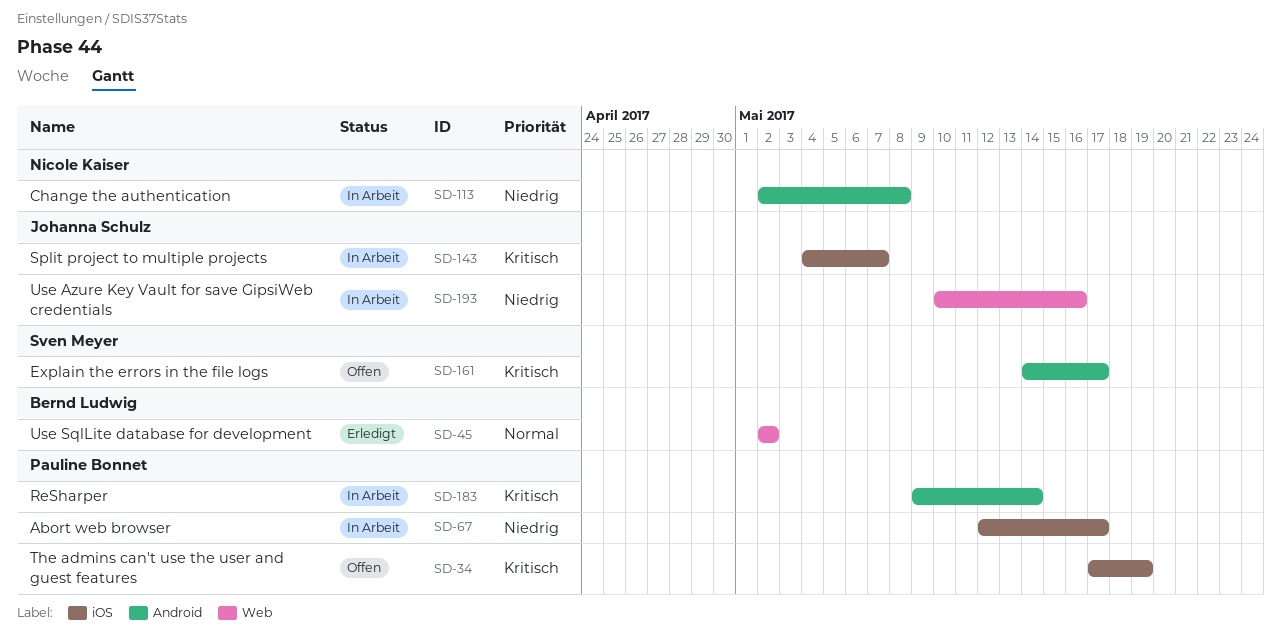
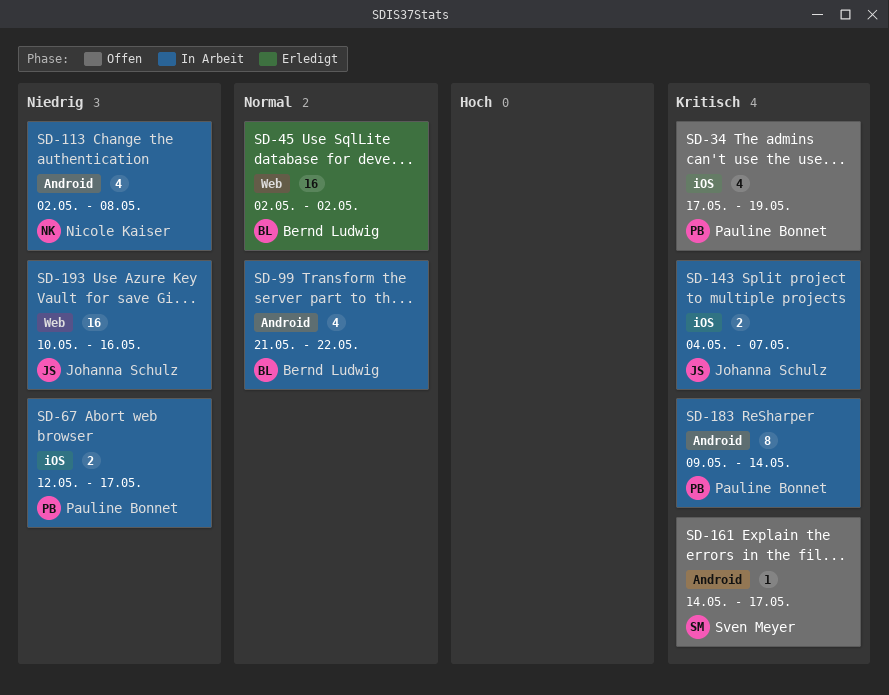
SD-99: none -> present

